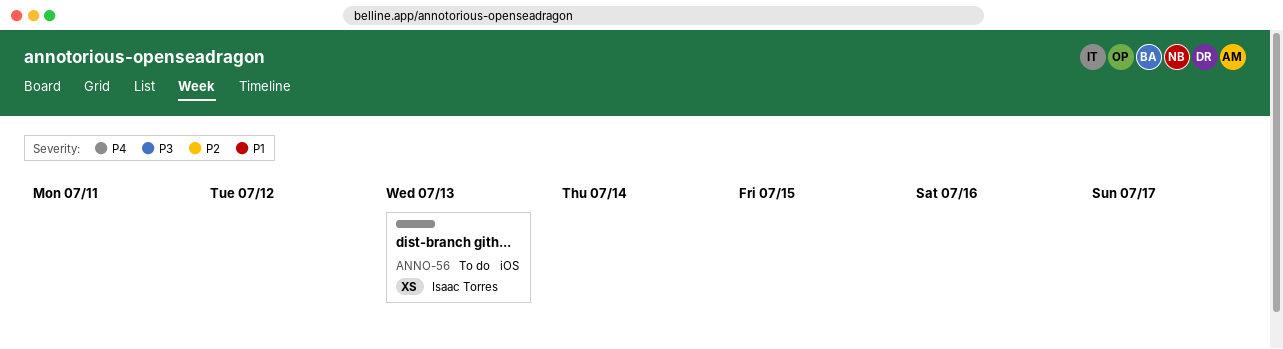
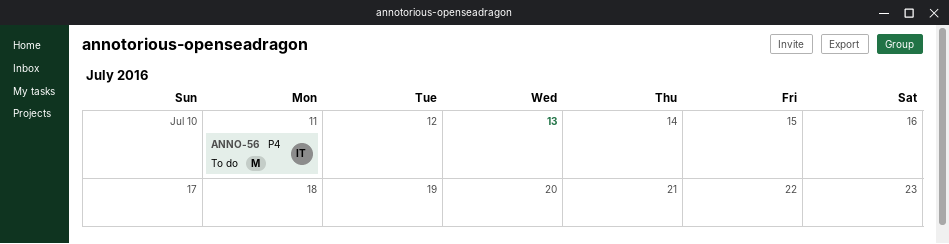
ANNO-56, estimate: XS -> M
ANNO-56, due: Jul 13 -> Jul 11

